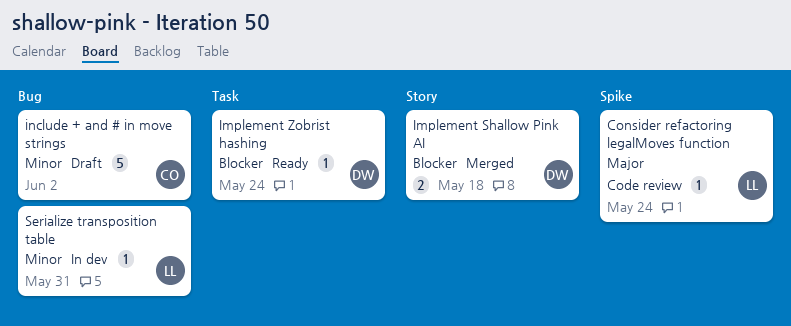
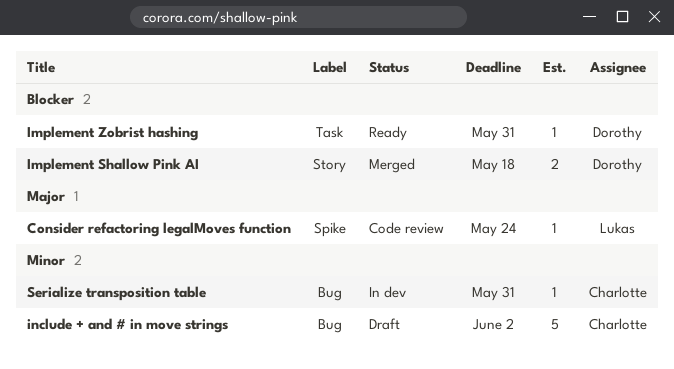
Implement Zobrist hashing, due: May 24 -> May 31
Serialize transposition table, owner: Lukas -> Charlotte

